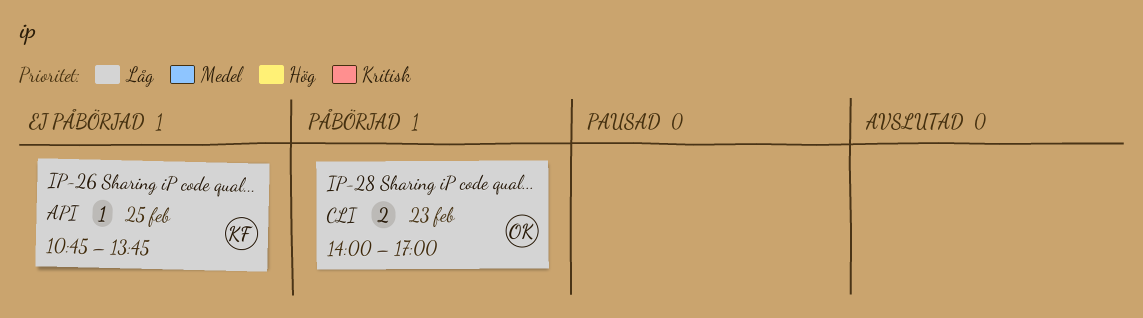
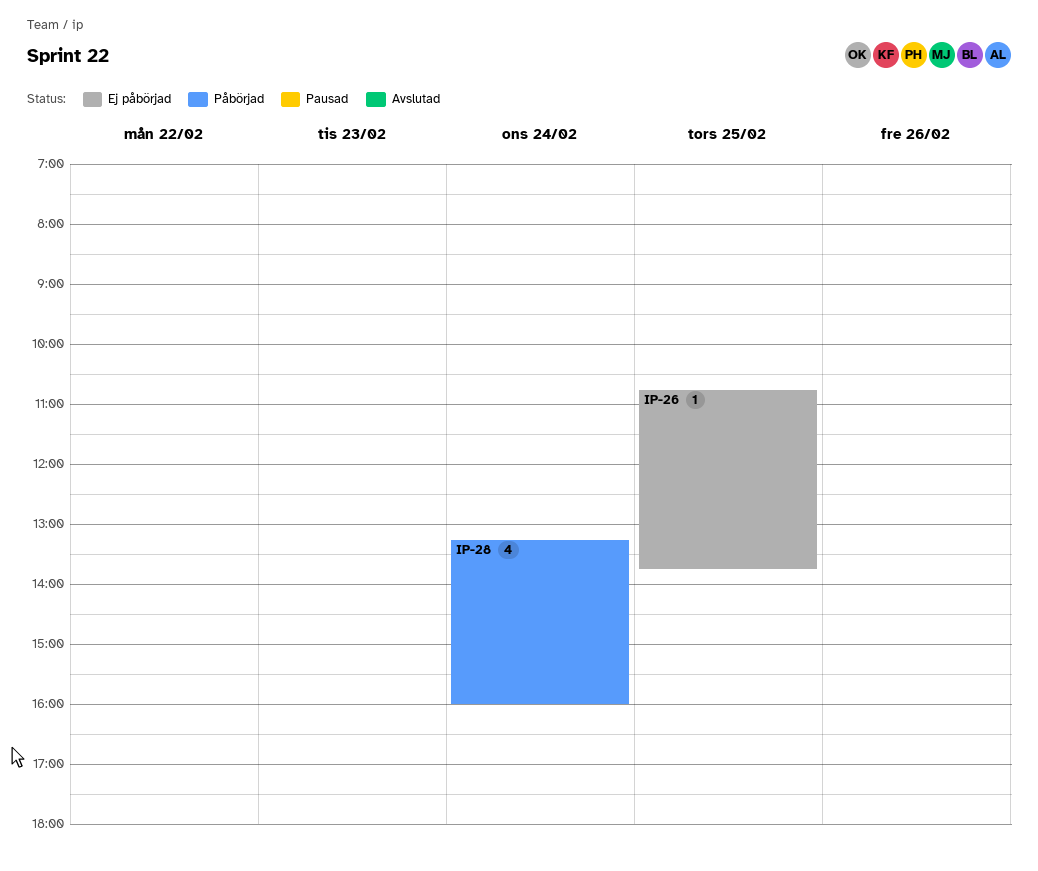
IP-28, estimate: 2 -> 4
IP-28, day: Feb 23 -> Feb 24
IP-28, begins: 14:00 -> 13:15
IP-28, ends: 17:00 -> 16:00

